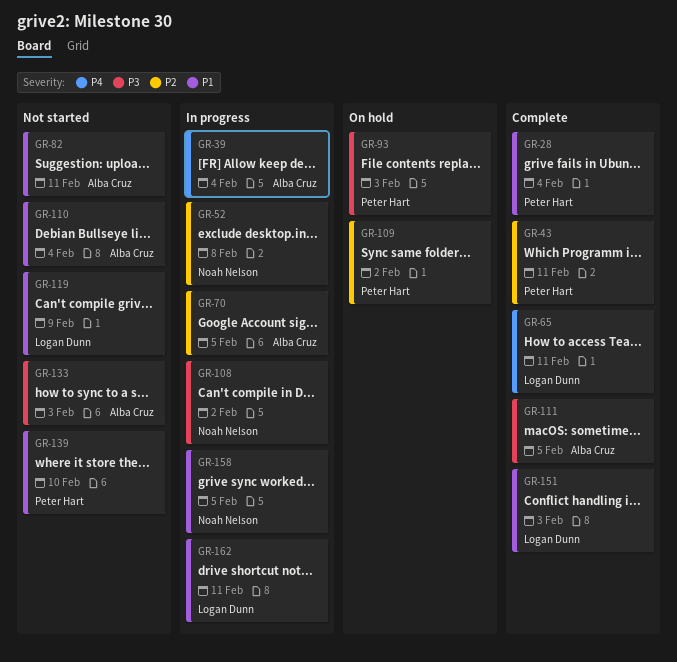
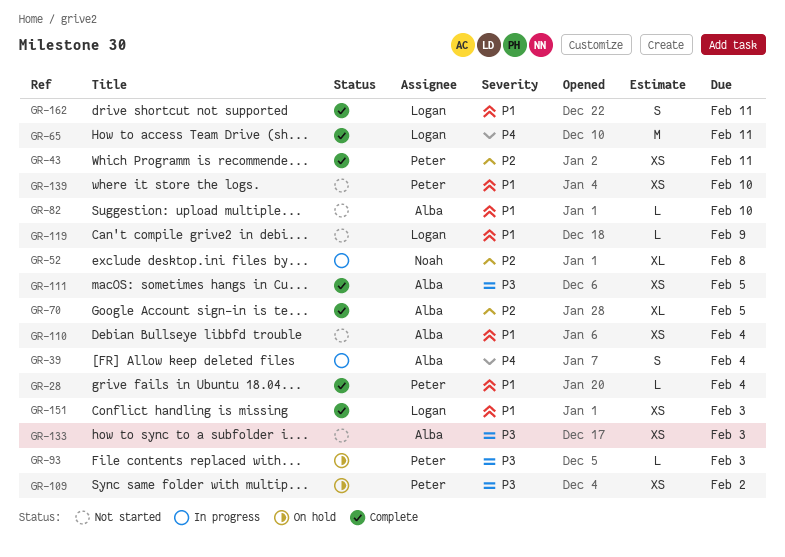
GR-70, status: In progress -> Complete
GR-82, due: Feb 11 -> Feb 10
GR-108: present -> none
GR-109, priority: P2 -> P3
GR-158: present -> none
GR-162, status: In progress -> Complete

